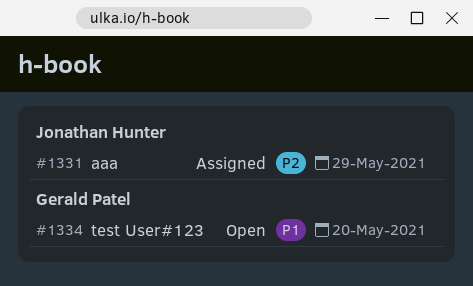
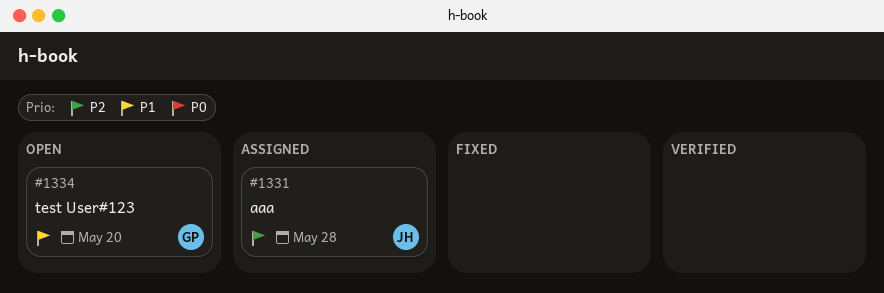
#1331, due: May 29 -> May 28

